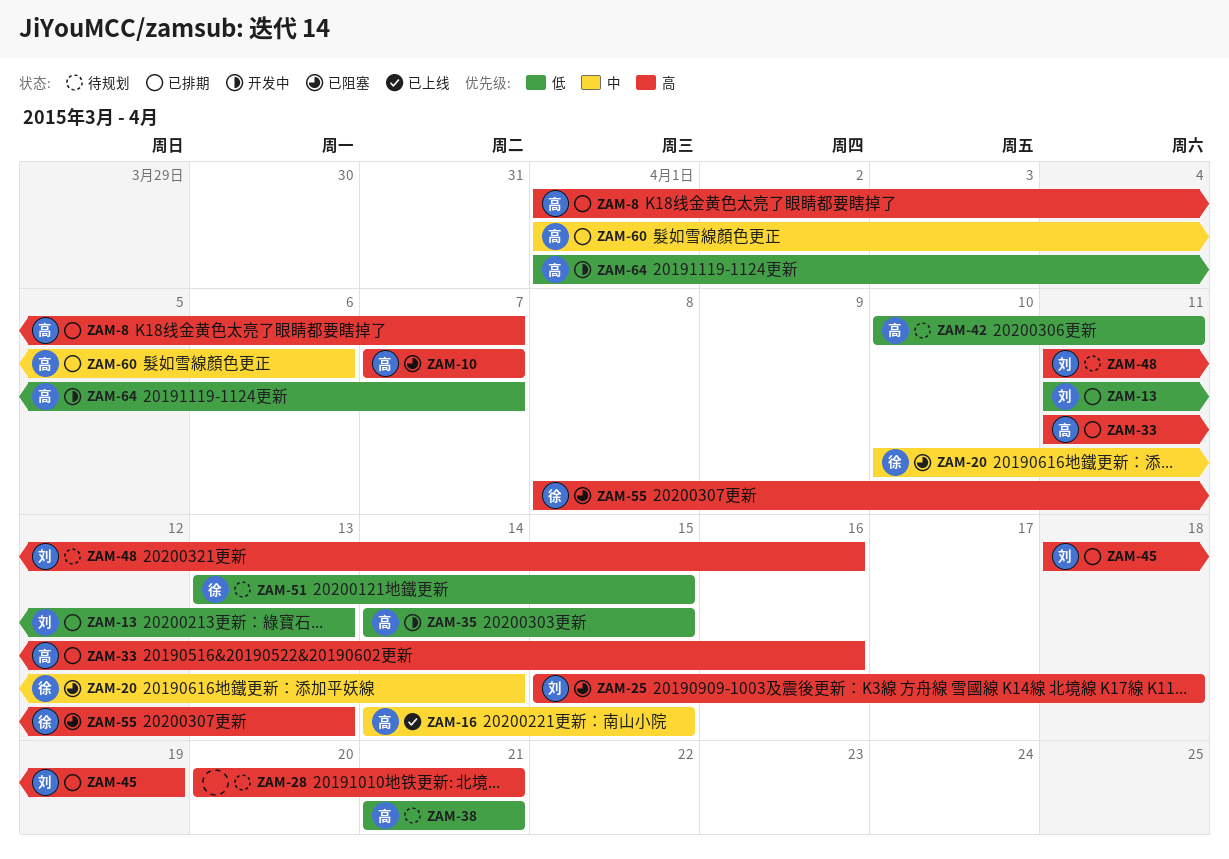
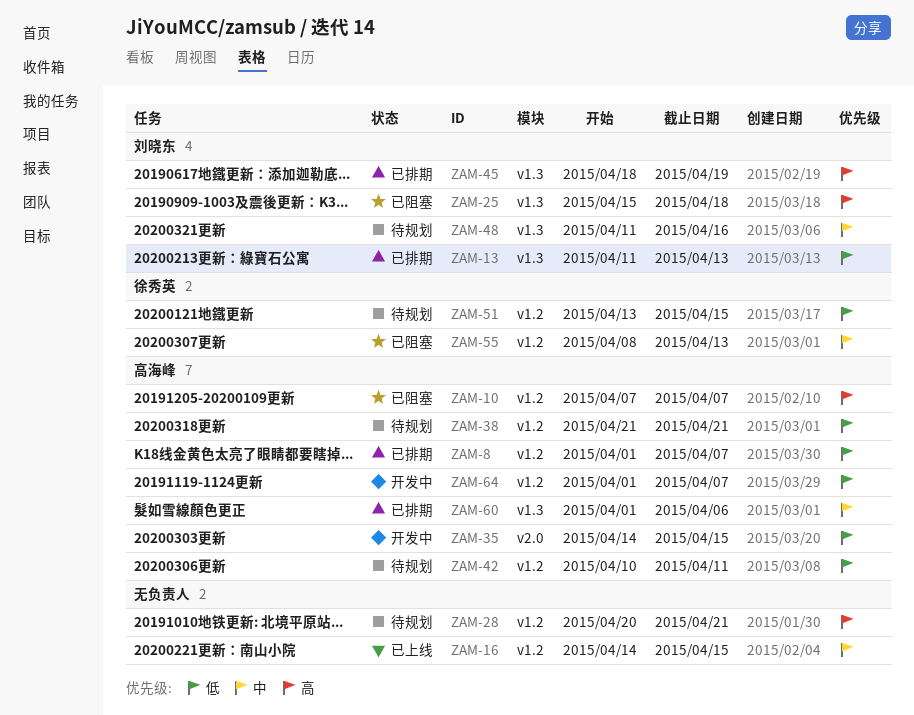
ZAM-8, priority: 高 -> 低
ZAM-16, owner: 高海峰 -> none
ZAM-20: present -> none
ZAM-33: present -> none
ZAM-48, priority: 高 -> 中
ZAM-55, priority: 高 -> 中

